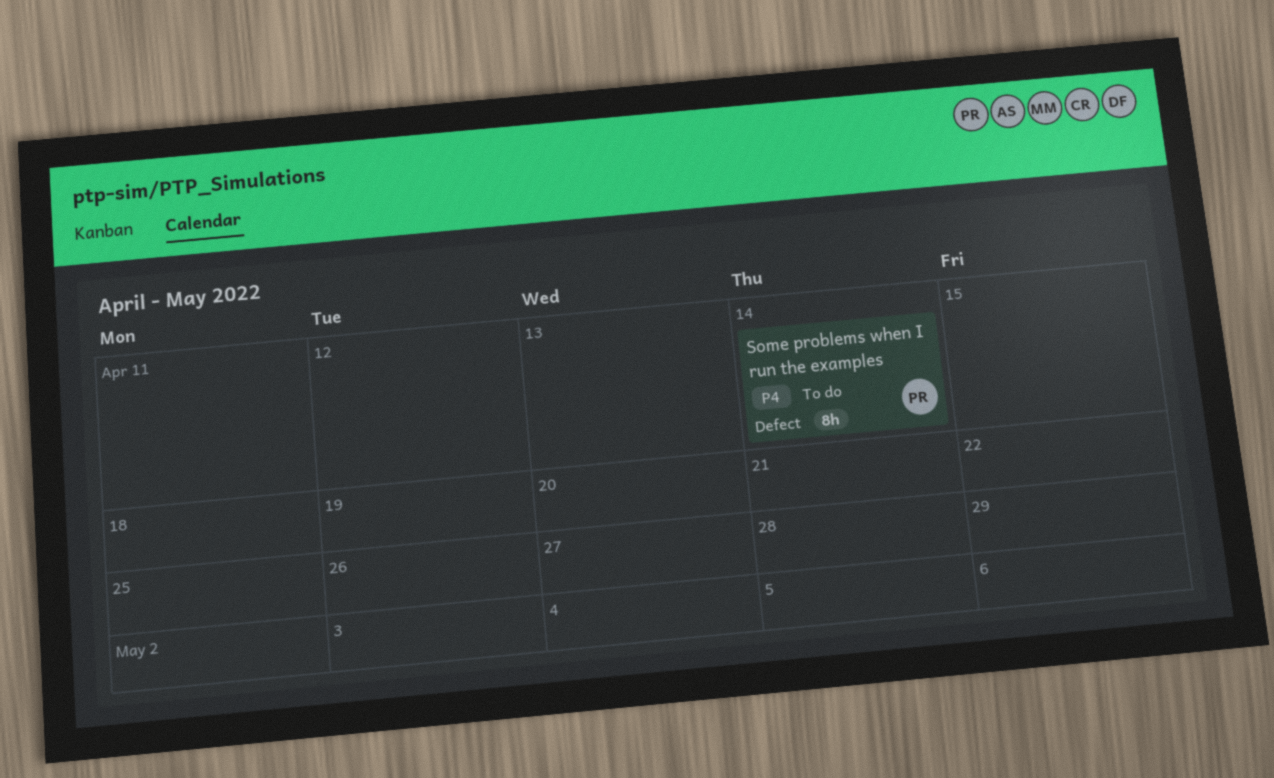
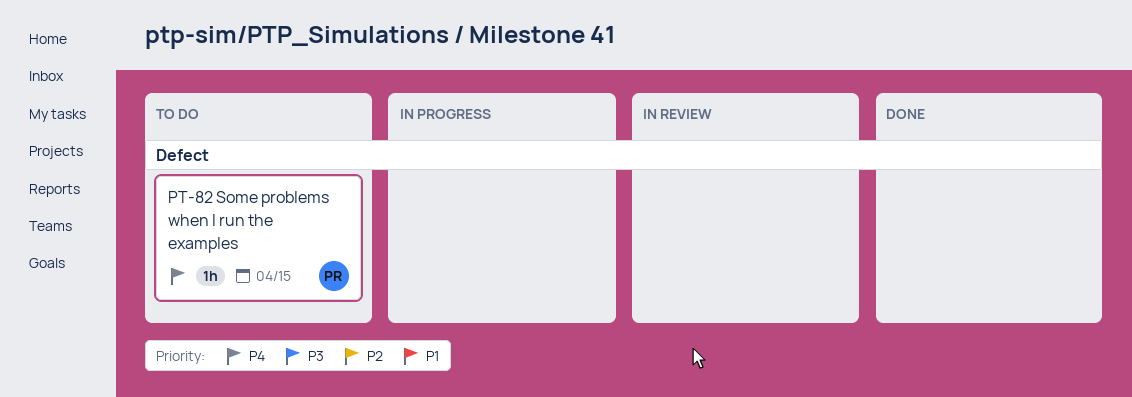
Some problems when I run the examples, estimate: 8h -> 1h
Some problems when I run the examples, due: Apr 14 -> Apr 15

